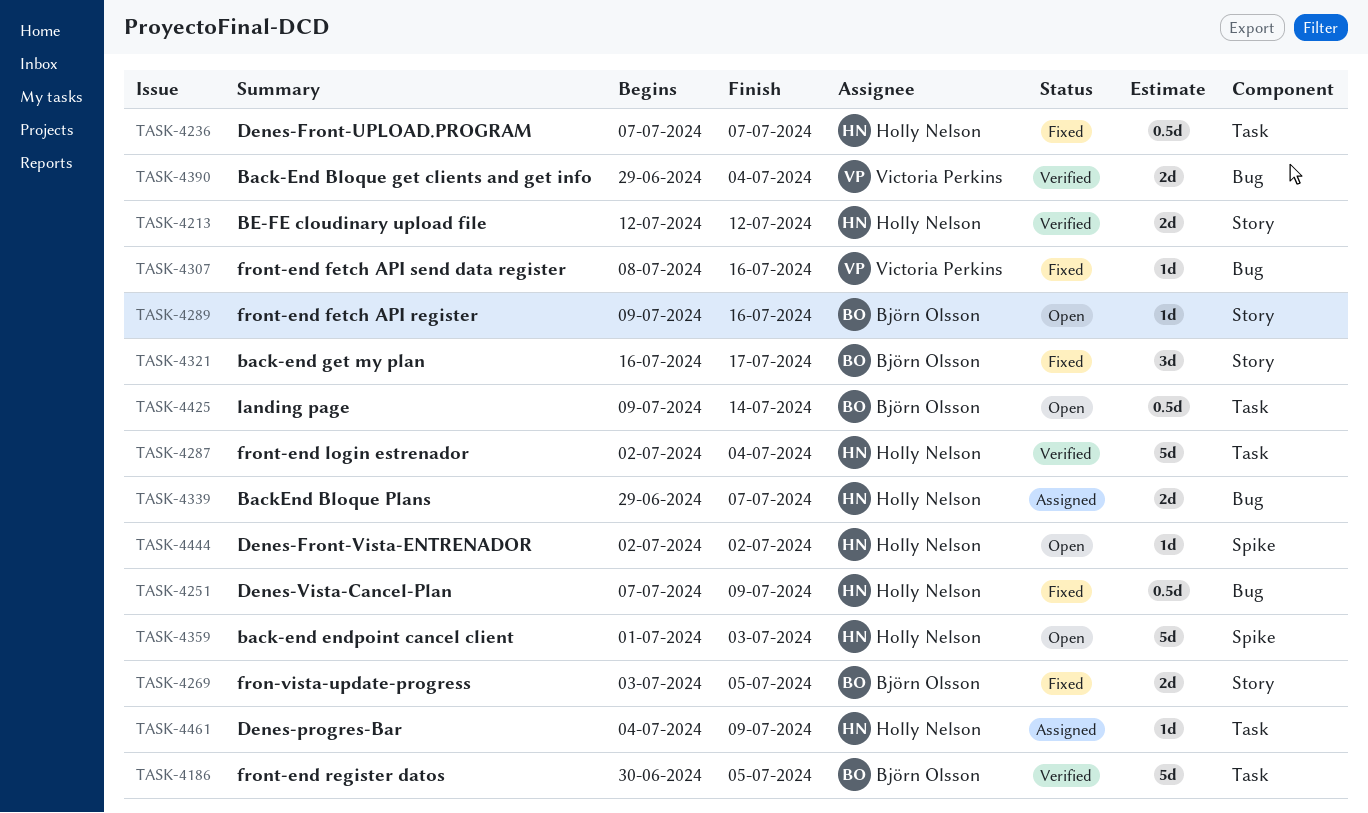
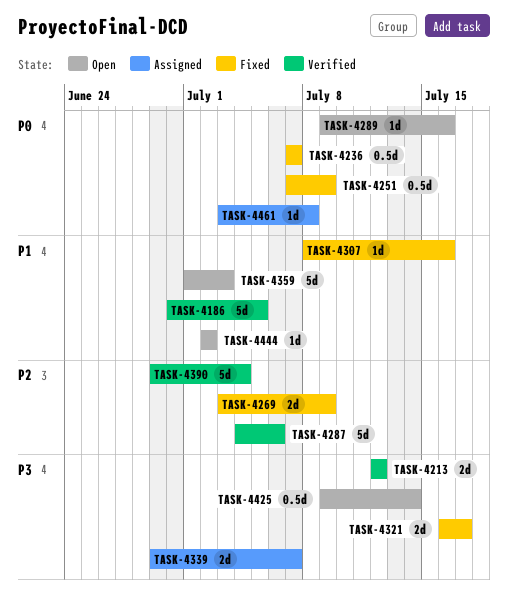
TASK-4269, due: Jul 5 -> Jul 9
TASK-4287, start: Jul 2 -> Jul 4
TASK-4287, due: Jul 4 -> Jul 6
TASK-4321, estimate: 3d -> 2d
TASK-4390, estimate: 2d -> 5d
TASK-4461, start: Jul 4 -> Jul 3
TASK-4461, due: Jul 9 -> Jul 8

